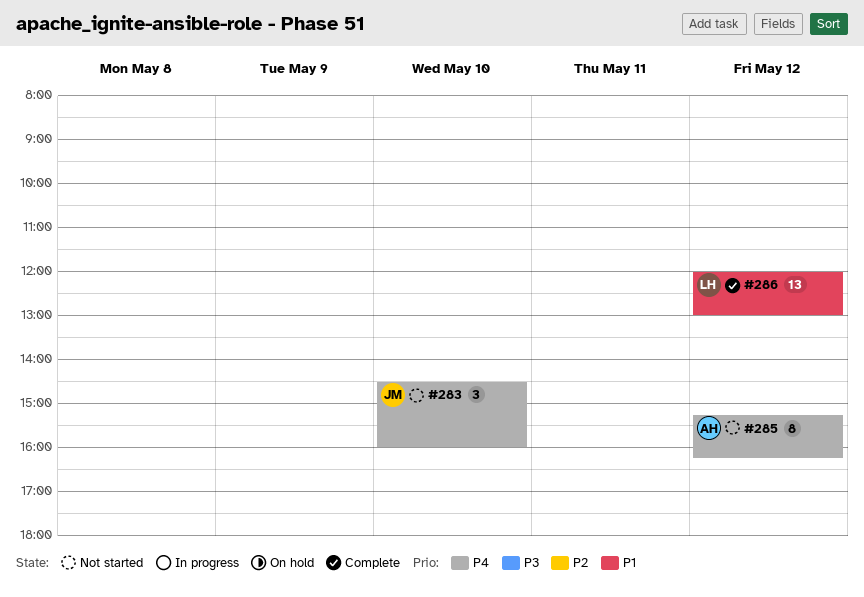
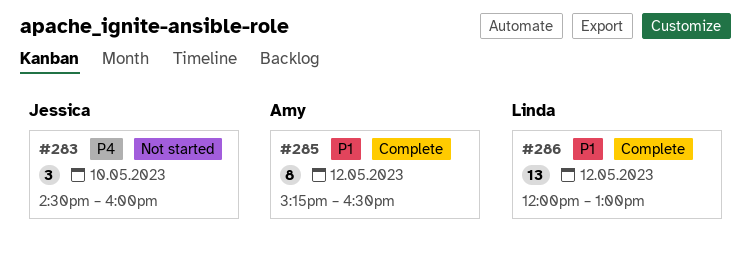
#285, status: Not started -> Complete
#285, priority: P4 -> P1
#285, ends: 16:15 -> 16:30

